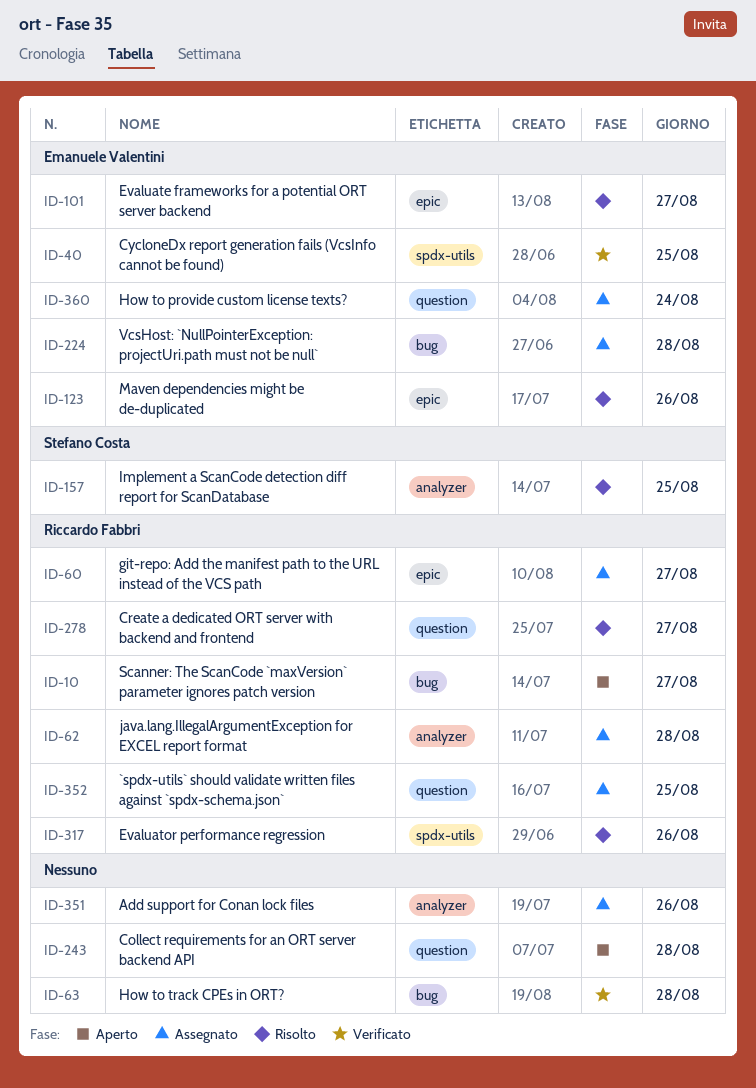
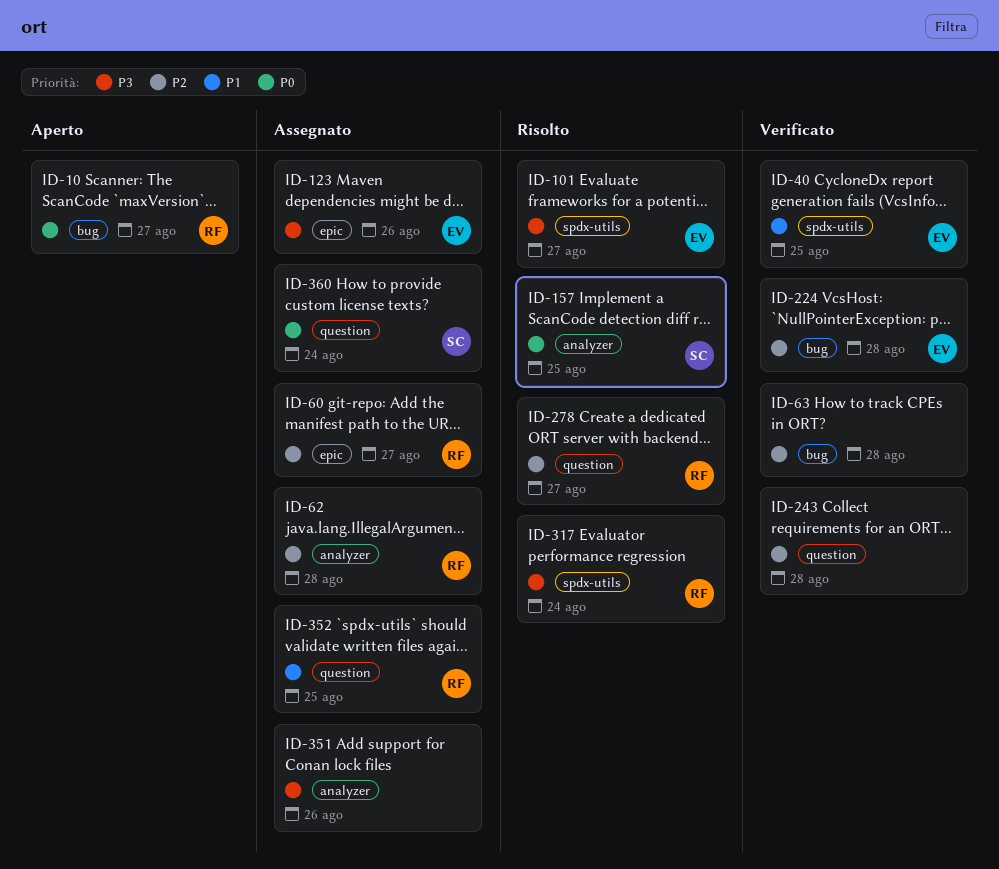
ID-101, label: epic -> spdx-utils
ID-123, status: Risolto -> Assegnato
ID-224, status: Assegnato -> Verificato
ID-243, status: Aperto -> Verificato
ID-317, day: Aug 26 -> Aug 24
ID-360, owner: Emanuele Valentini -> Stefano Costa

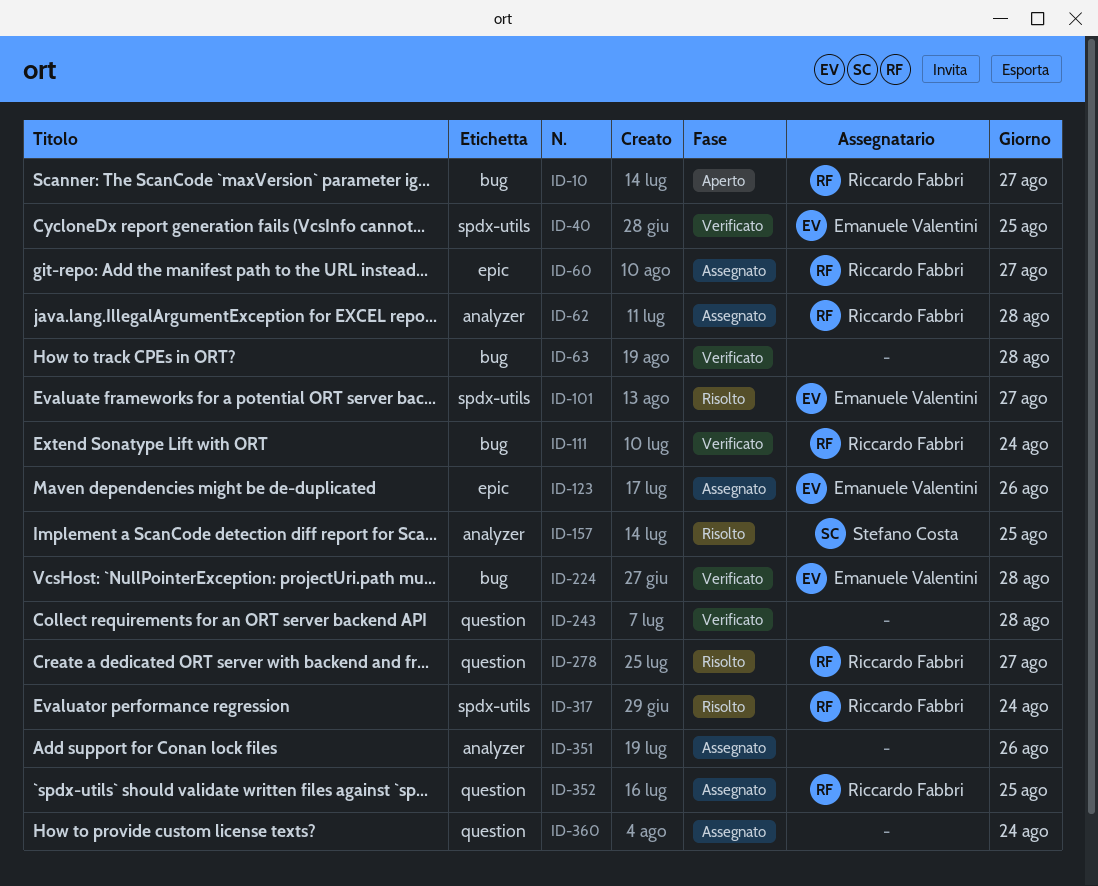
ID-111: none -> present
ID-360, owner: Stefano Costa -> none

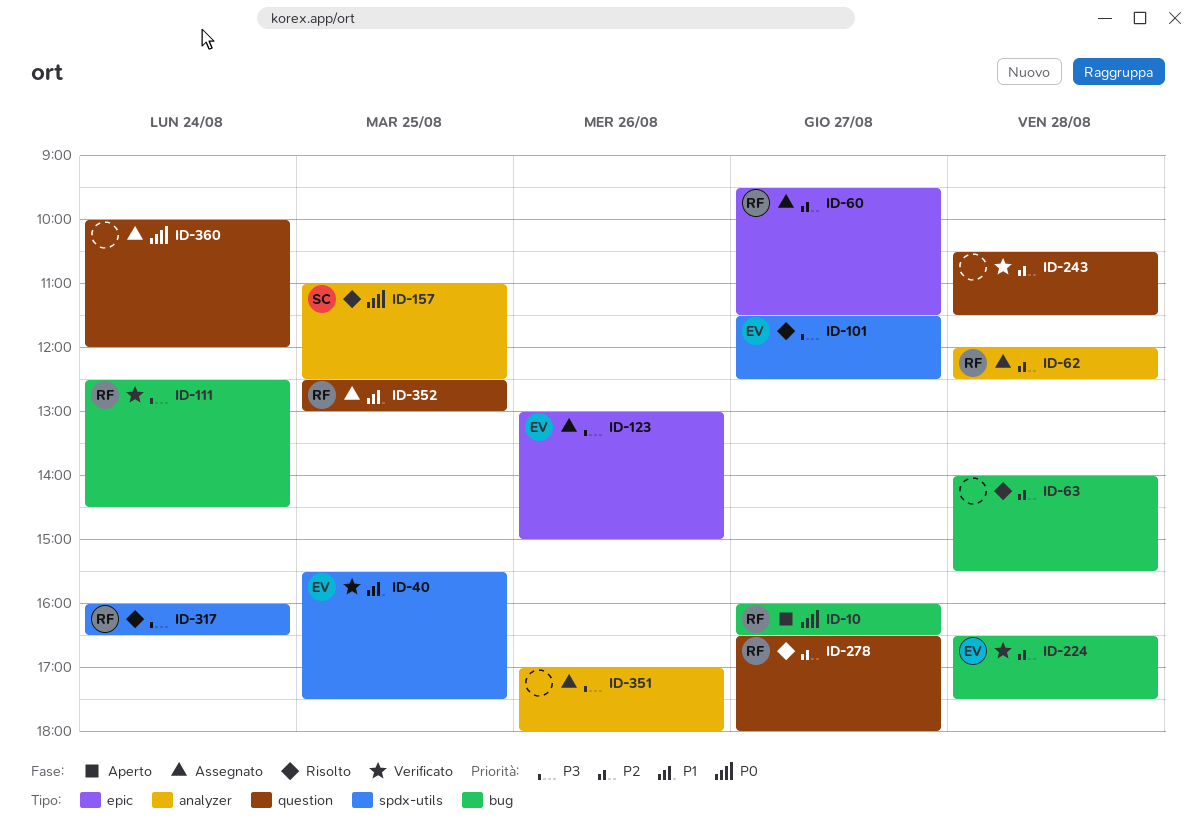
ID-63, status: Verificato -> Risolto

